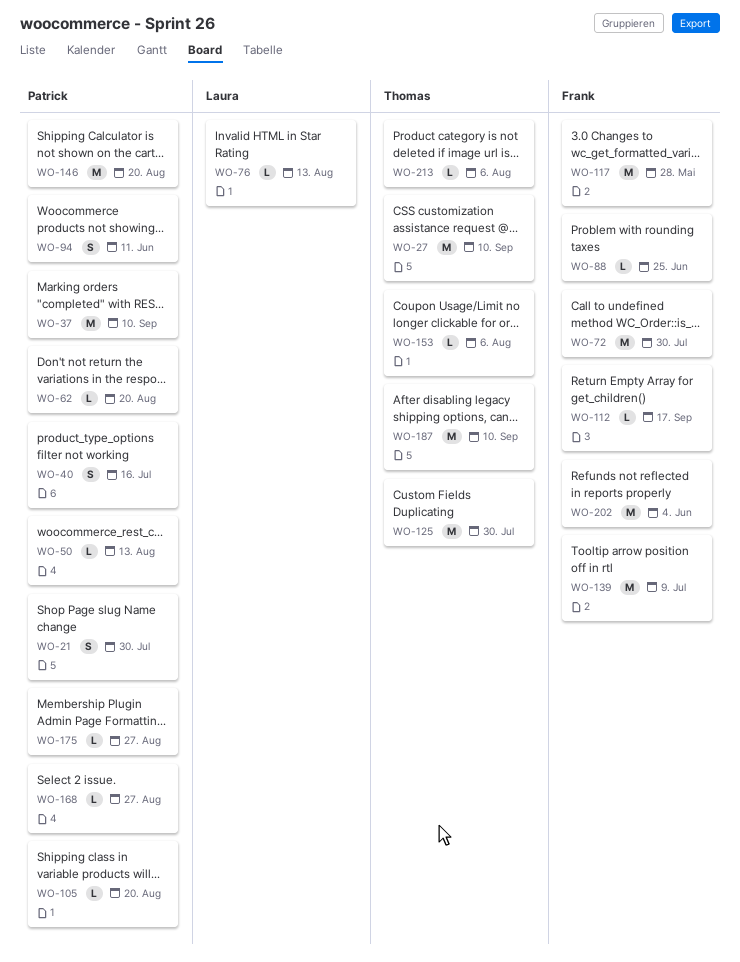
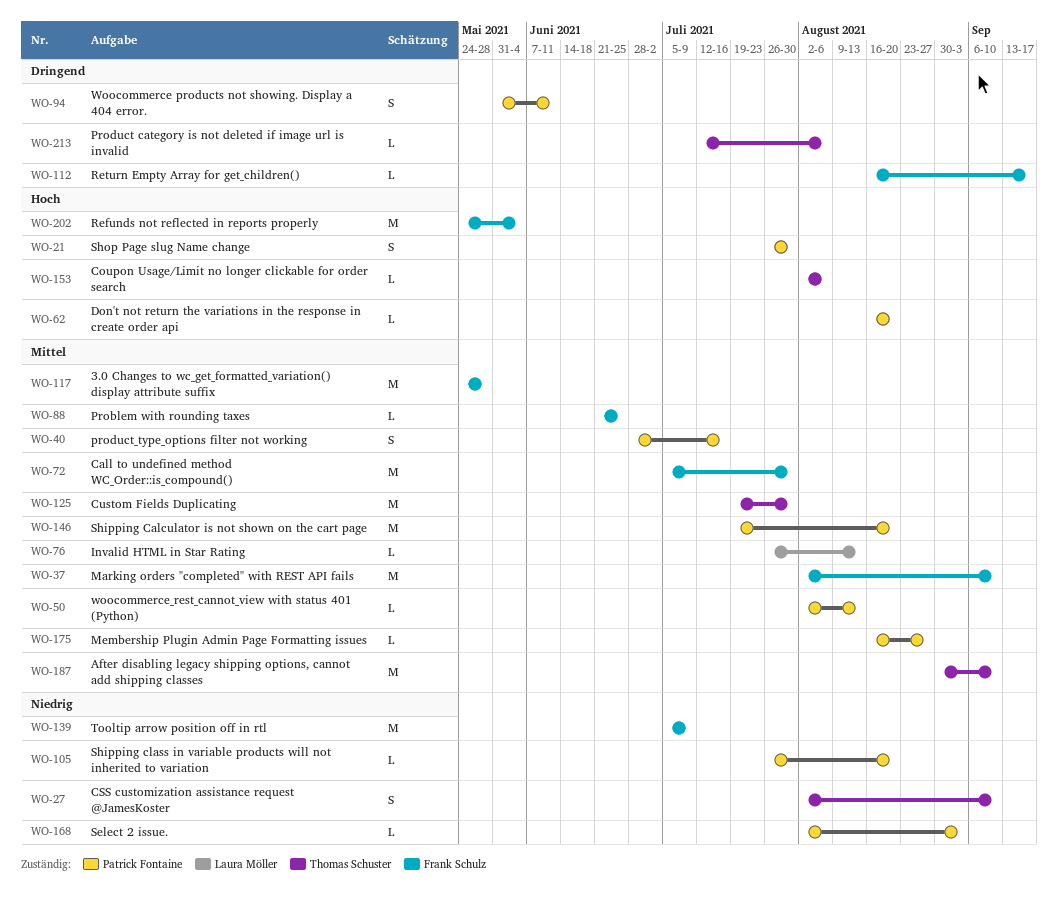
WO-27, estimate: M -> S
WO-37, owner: Patrick Fontaine -> Frank Schulz
WO-168, due: Aug 27 -> Sep 3

